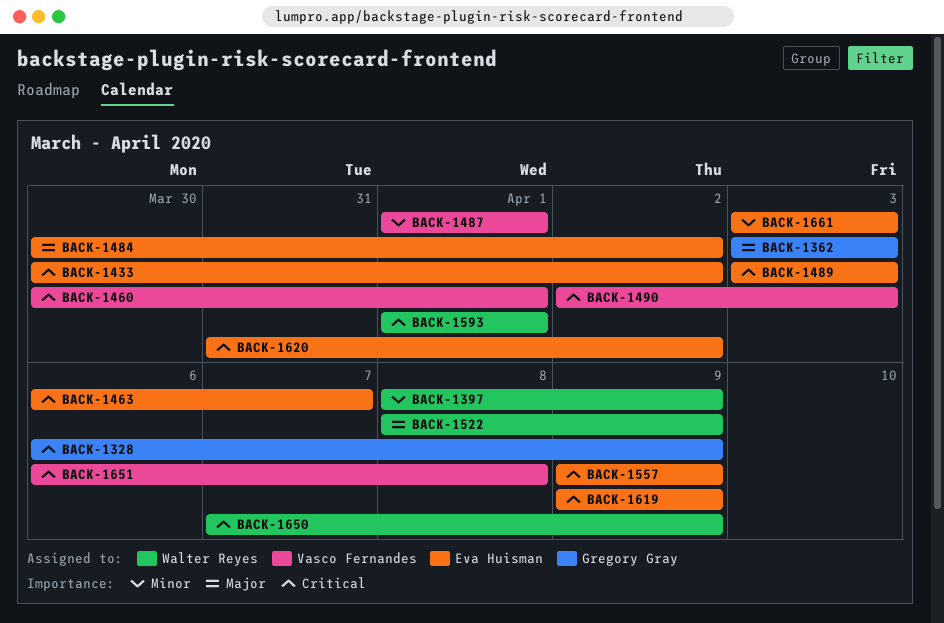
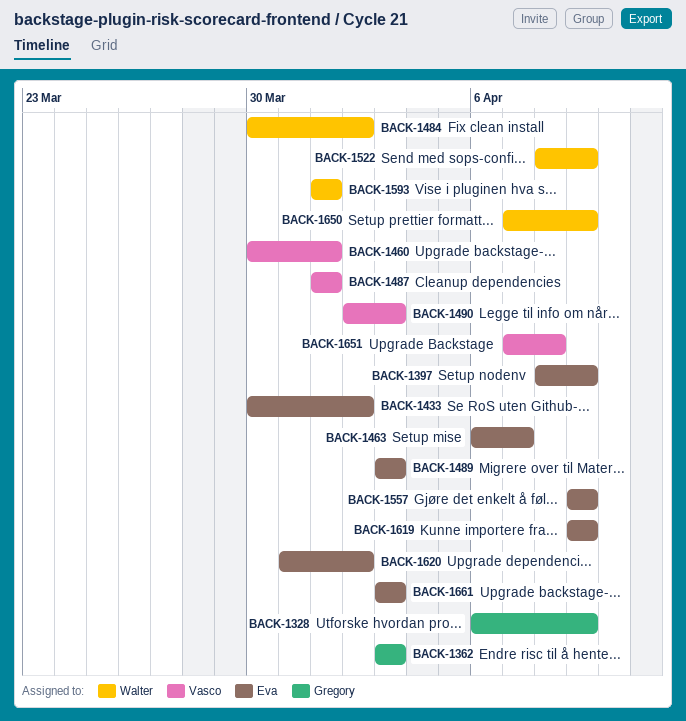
BACK-1397, owner: Walter Reyes -> Eva Huisman
BACK-1484, owner: Eva Huisman -> Walter Reyes
BACK-1651, start: Apr 6 -> Apr 7

